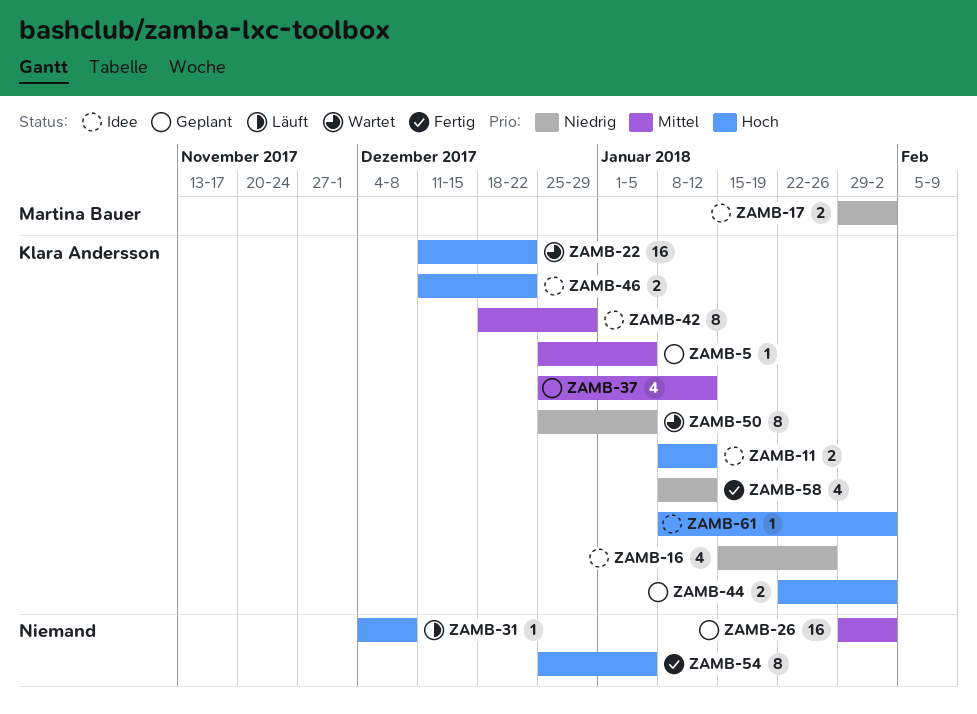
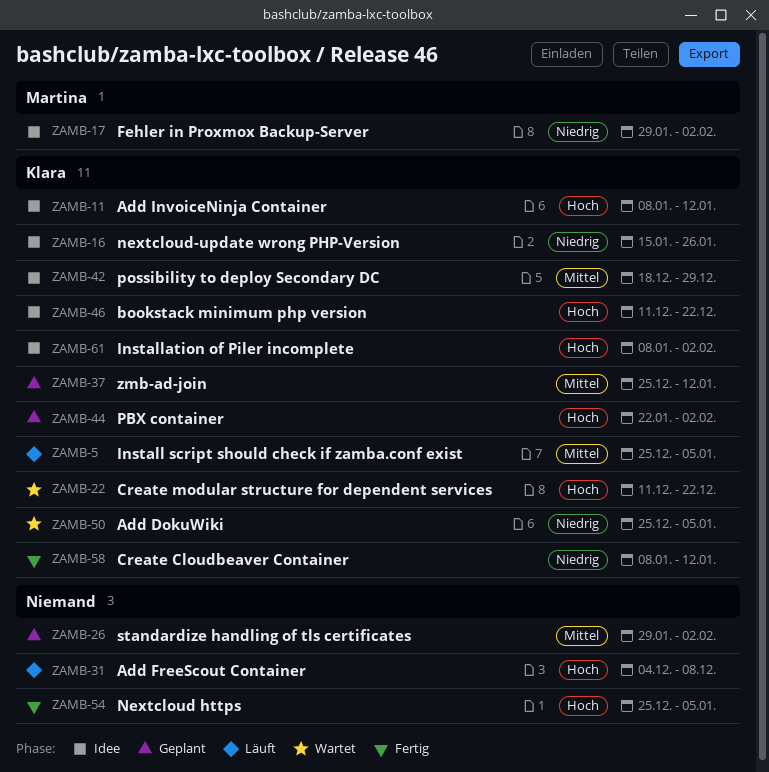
ZAMB-5, status: Geplant -> Läuft

